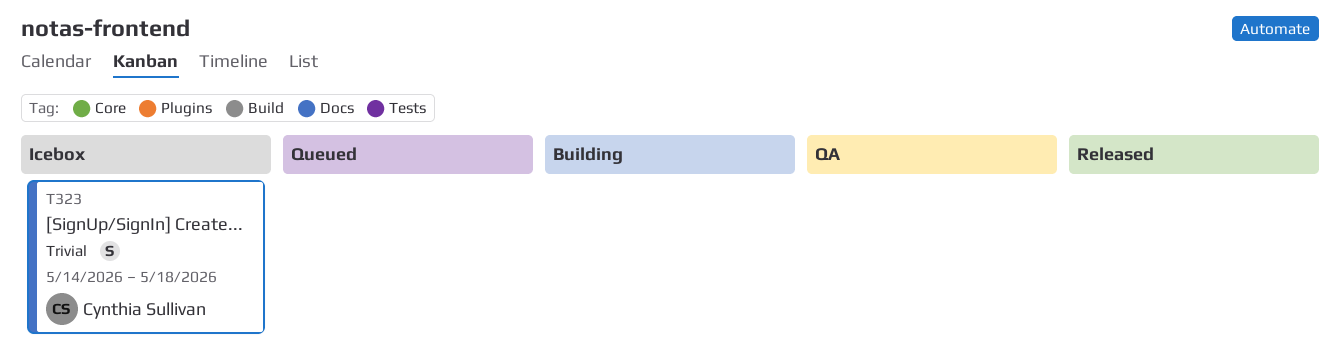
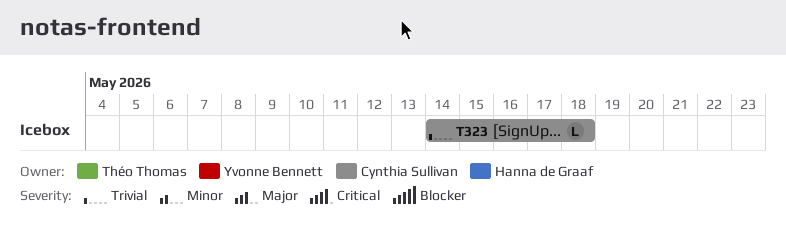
T323, estimate: S -> L

